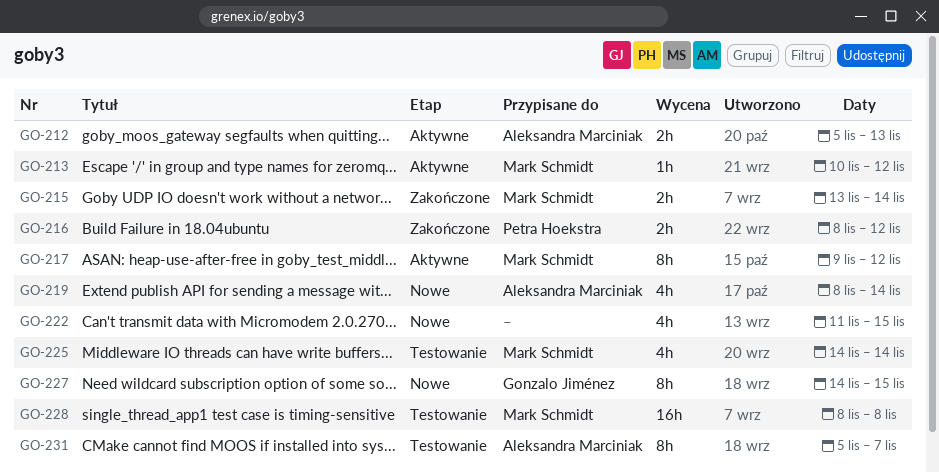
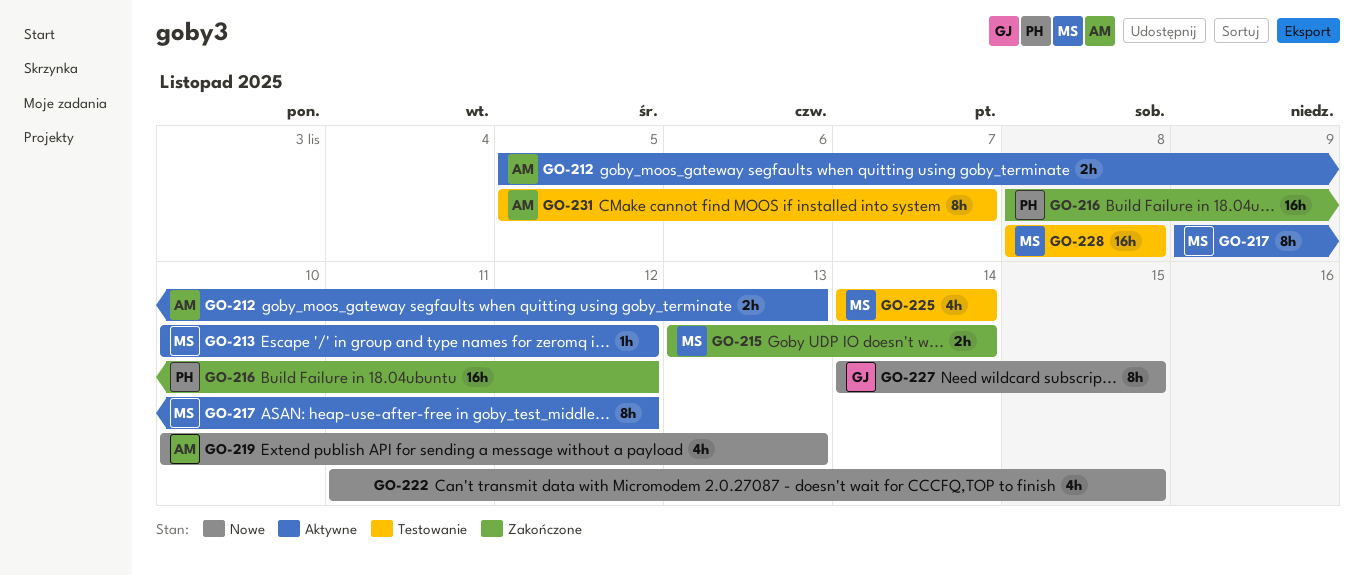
GO-216, estimate: 2h -> 16h
GO-219, start: Nov 8 -> Nov 10
GO-219, due: Nov 14 -> Nov 13

